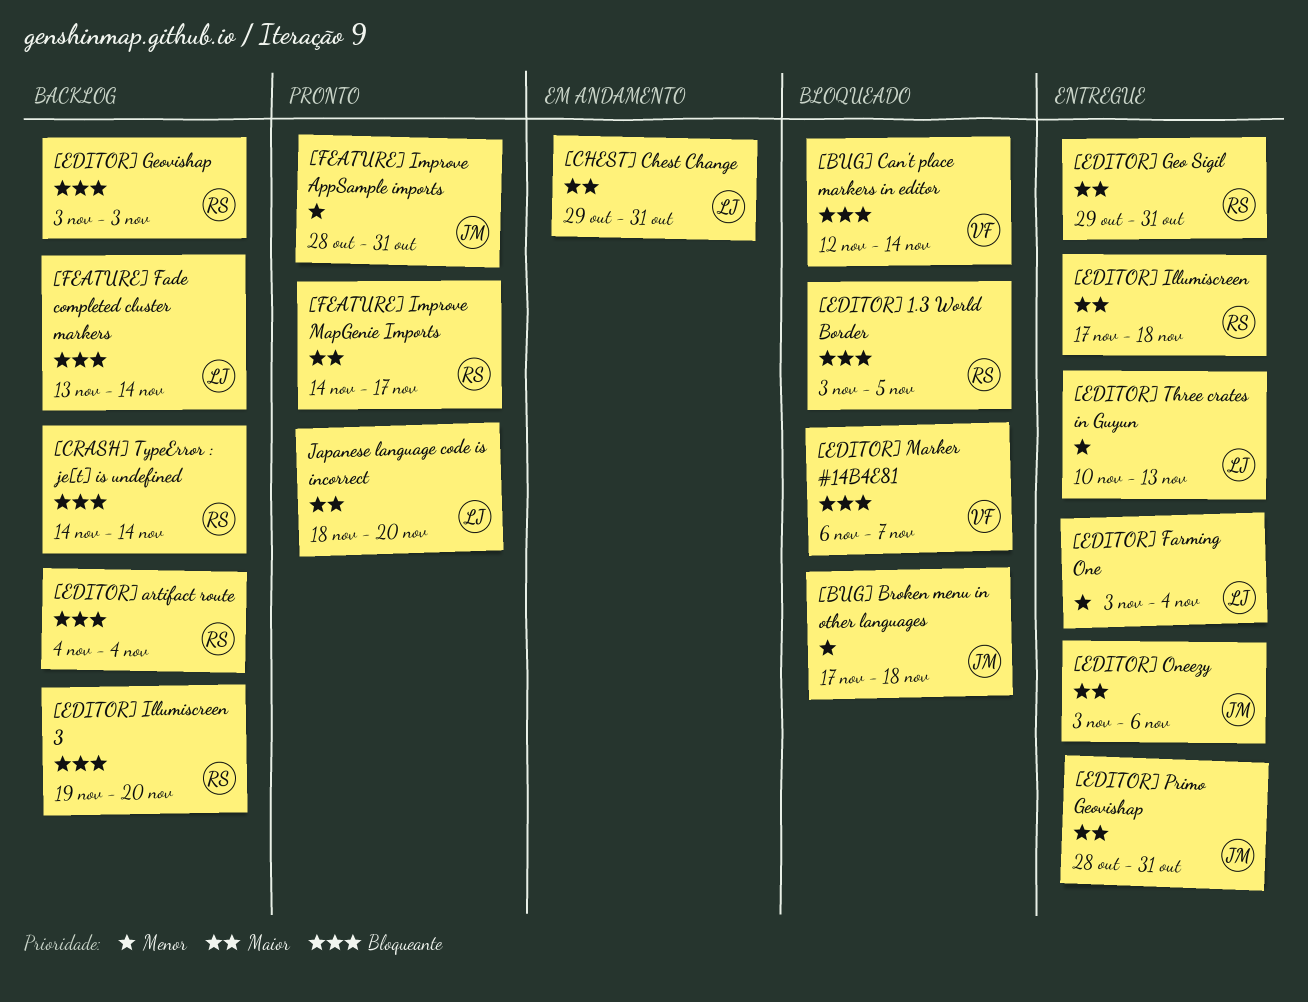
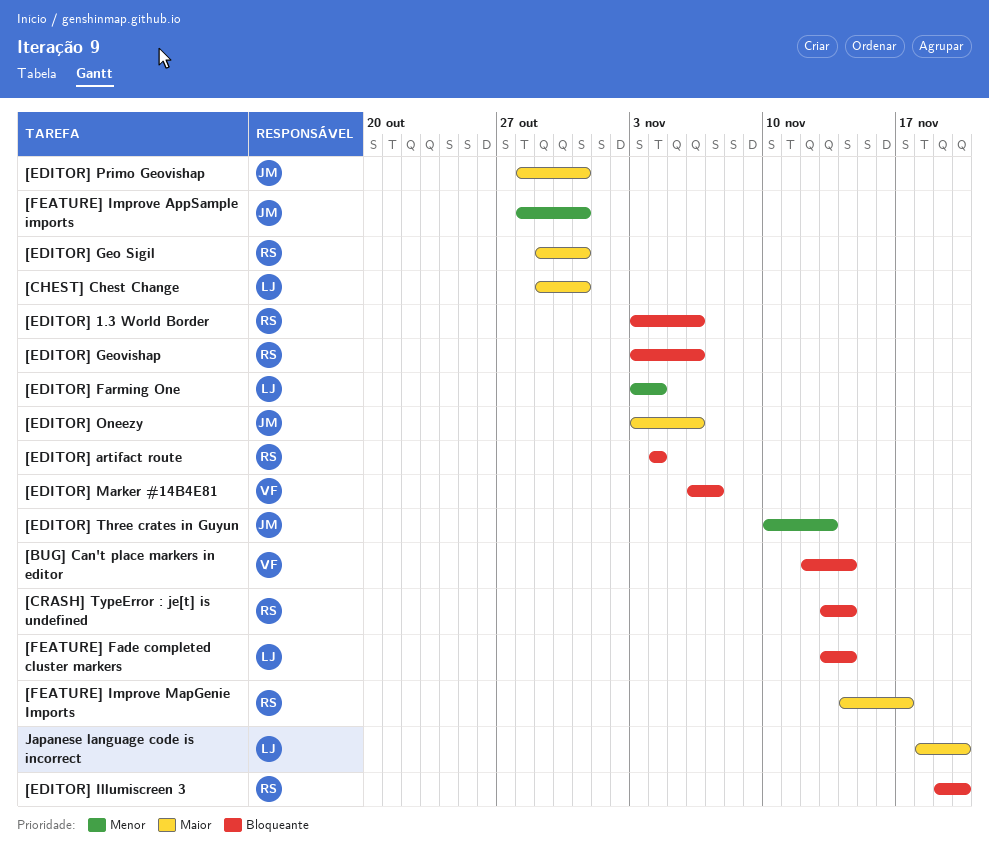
[BUG] Broken menu in other languages: present -> none
[CRASH] TypeError : je[t] is undefined, start: Nov 14 -> Nov 13
[EDITOR] 1.3 World Border, due: Nov 5 -> Nov 6
[EDITOR] Geovishap, due: Nov 3 -> Nov 6
[EDITOR] Illumiscreen: present -> none
[EDITOR] Three crates in Guyun, owner: LJ -> JM

